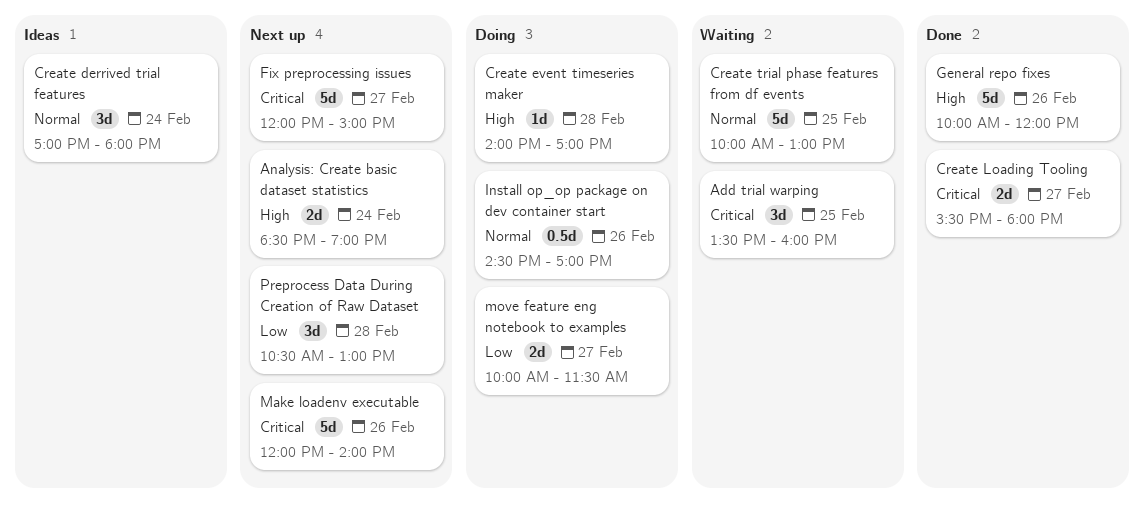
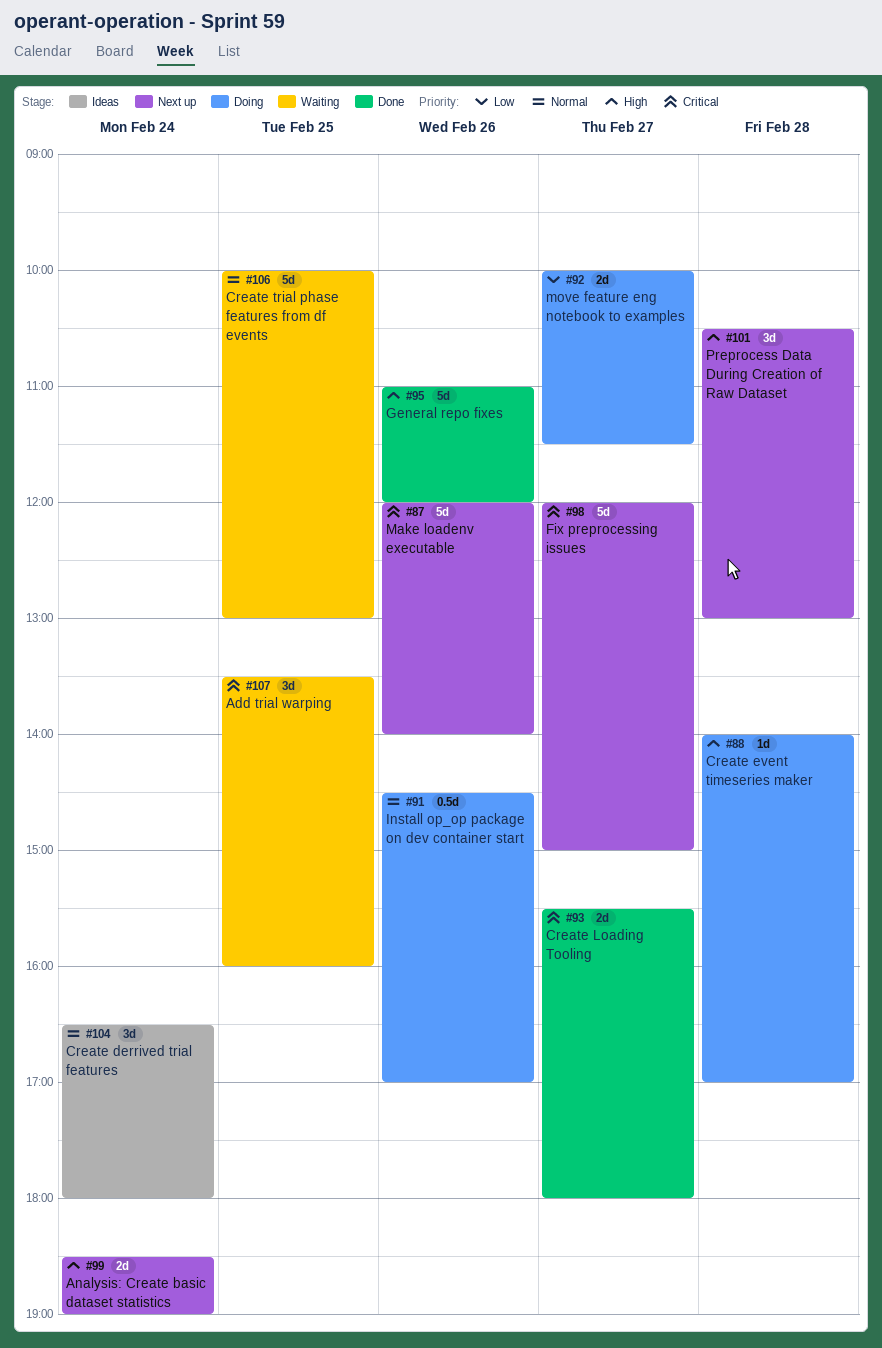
Create derrived trial features, begins: 17:00 -> 16:30
General repo fixes, begins: 10:00 -> 11:00
Preprocess Data During Creation of Raw Dataset, priority: Low -> High

